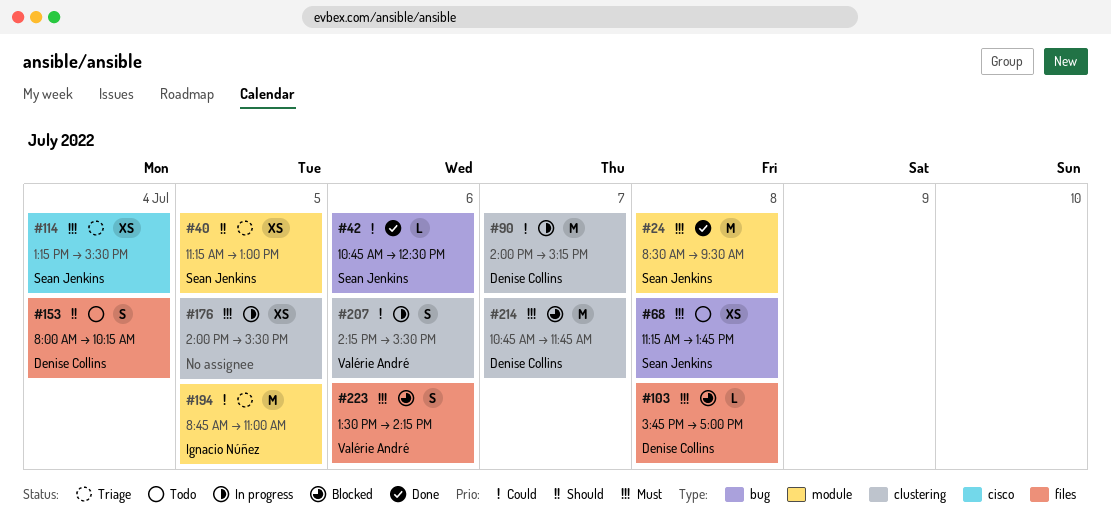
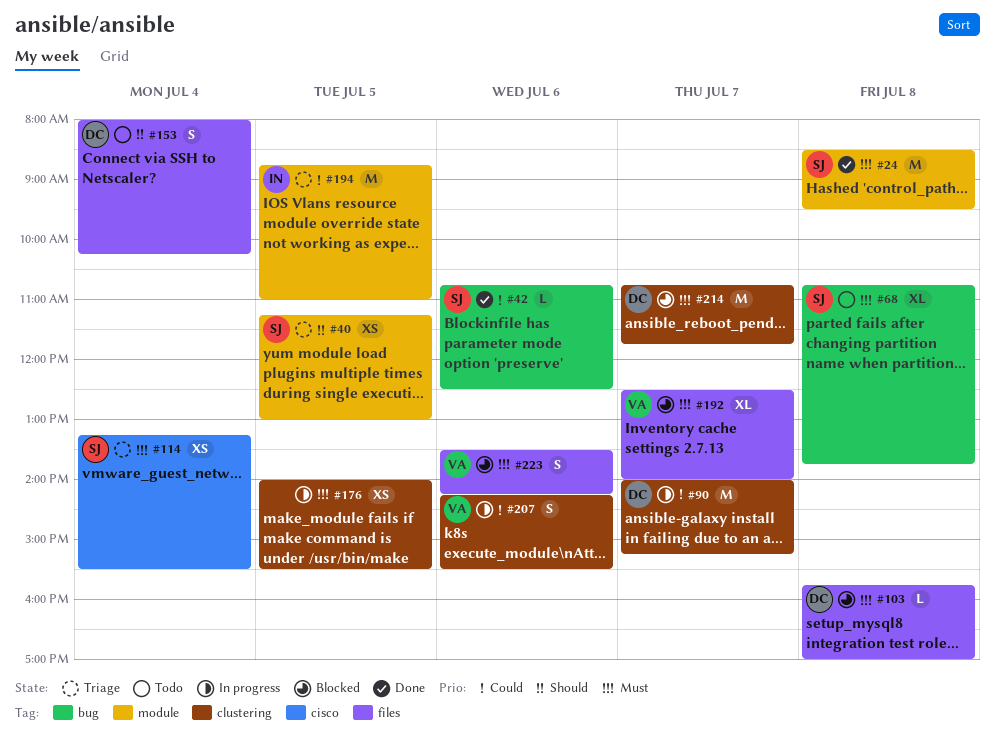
#68, estimate: XS -> XL
#68, begins: 11:15 -> 10:45
#192: none -> present

